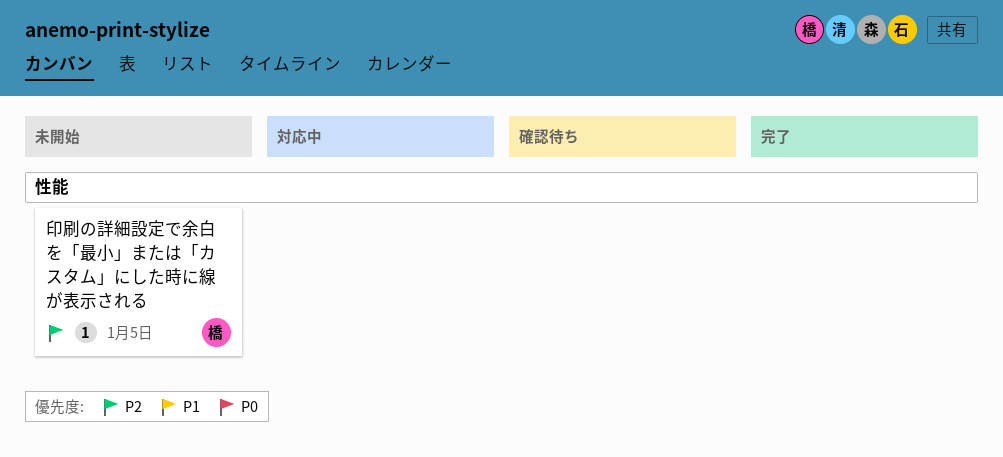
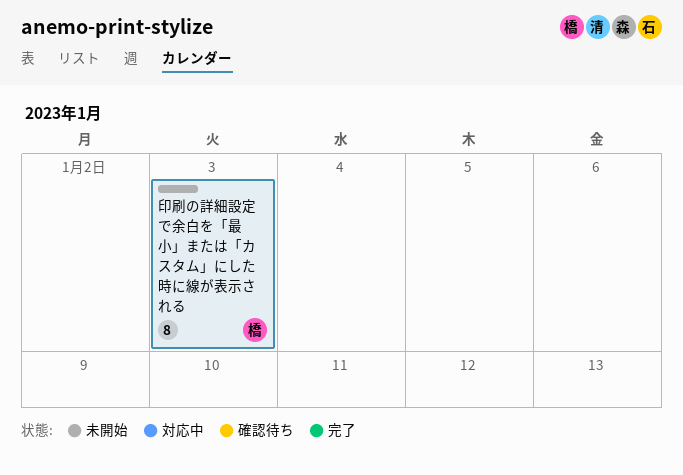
印刷の詳細設定で余白を「最小」または「カスタム」にした時に線が表示される, estimate: 1 -> 8
印刷の詳細設定で余白を「最小」または「カスタム」にした時に線が表示される, due: Jan 5 -> Jan 3

